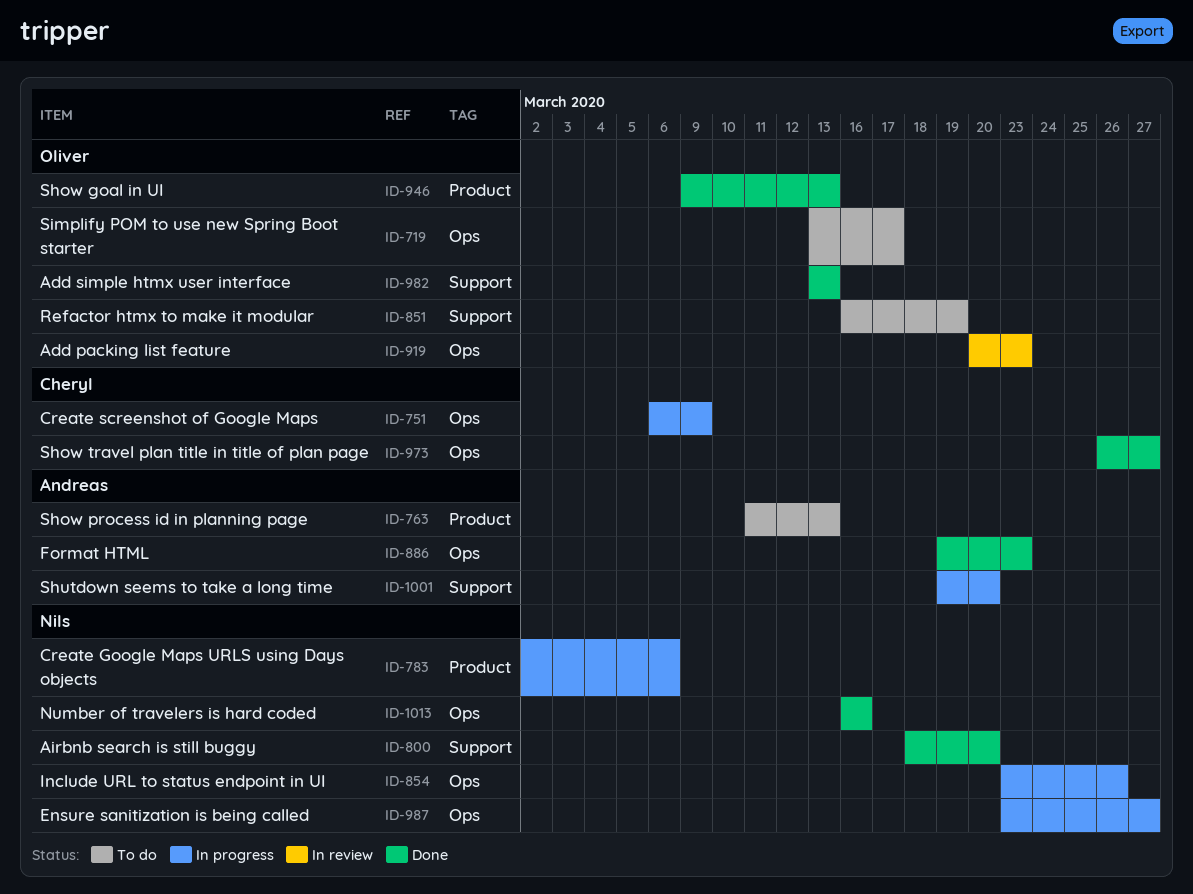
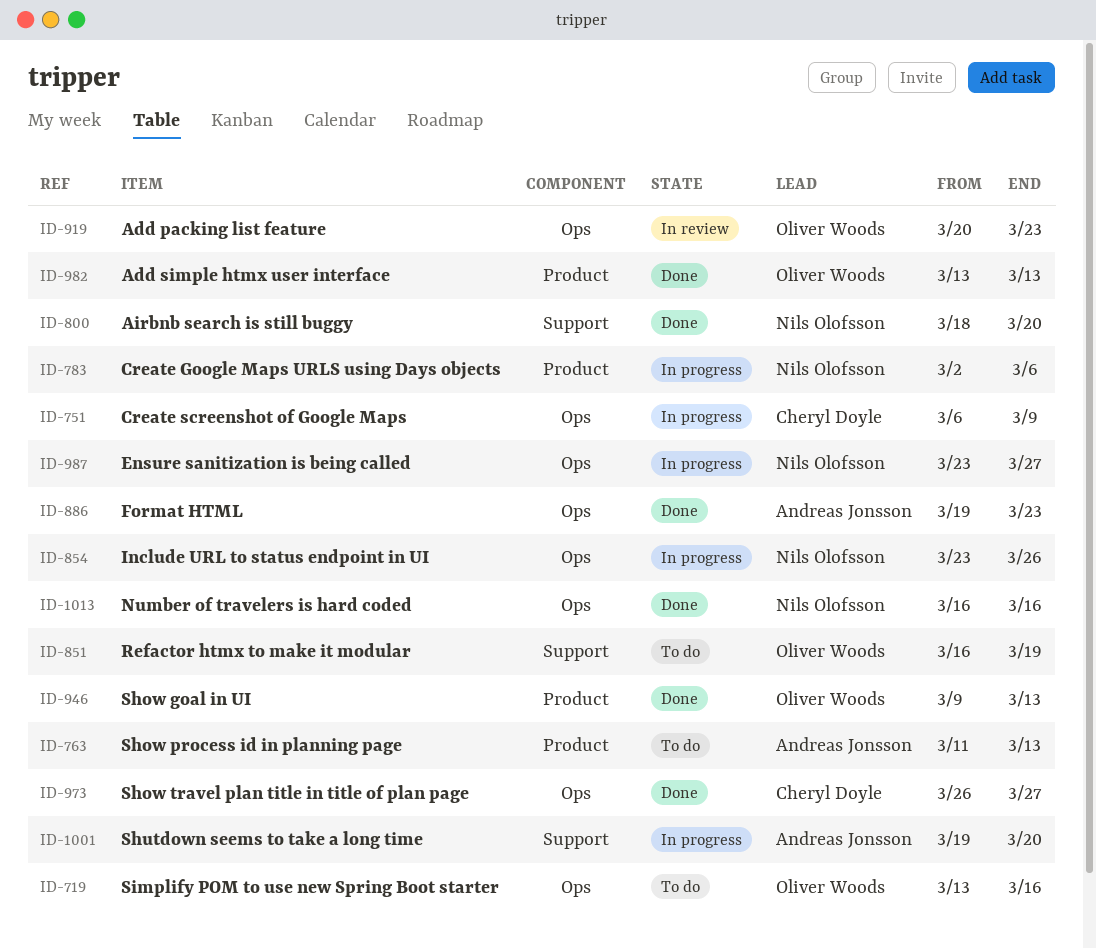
ID-719, due: Mar 17 -> Mar 16
ID-982, label: Support -> Product

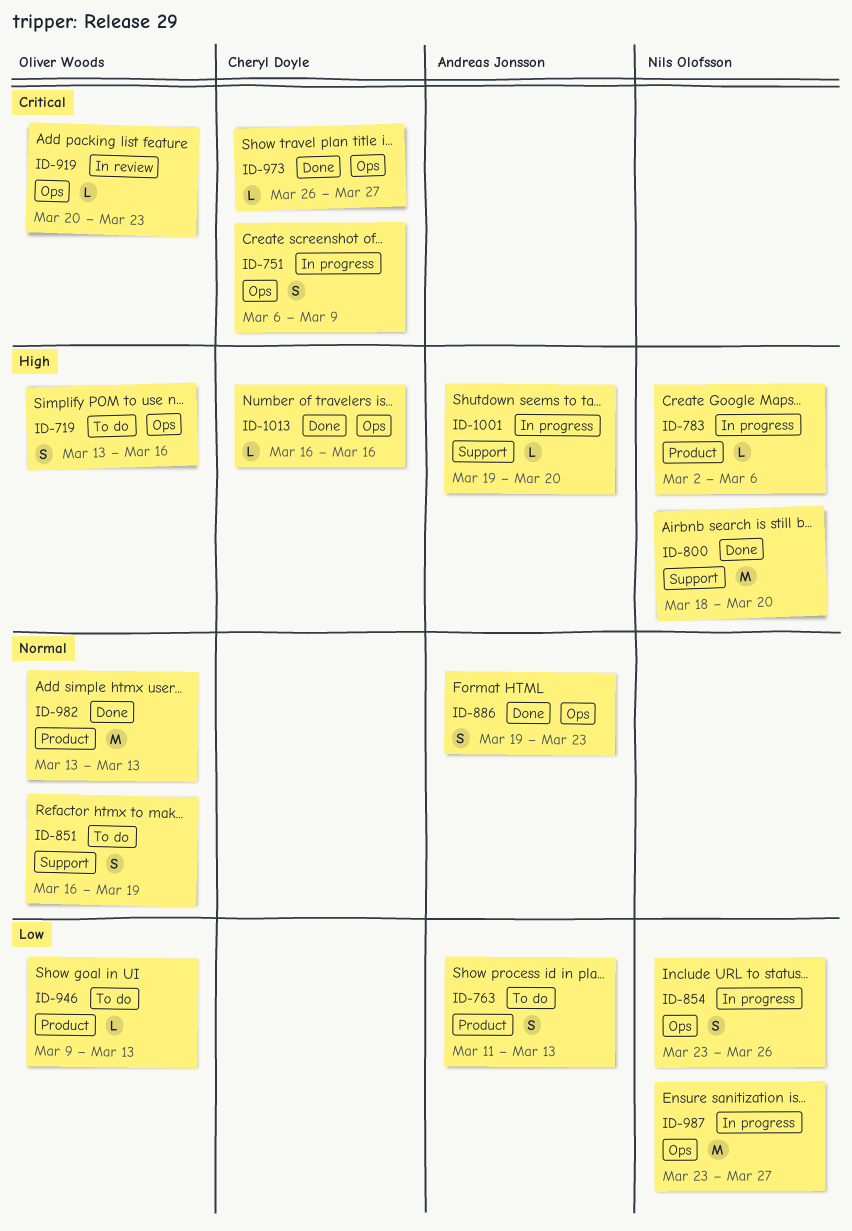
ID-946, status: Done -> To do
ID-1013, owner: Nils Olofsson -> Cheryl Doyle

